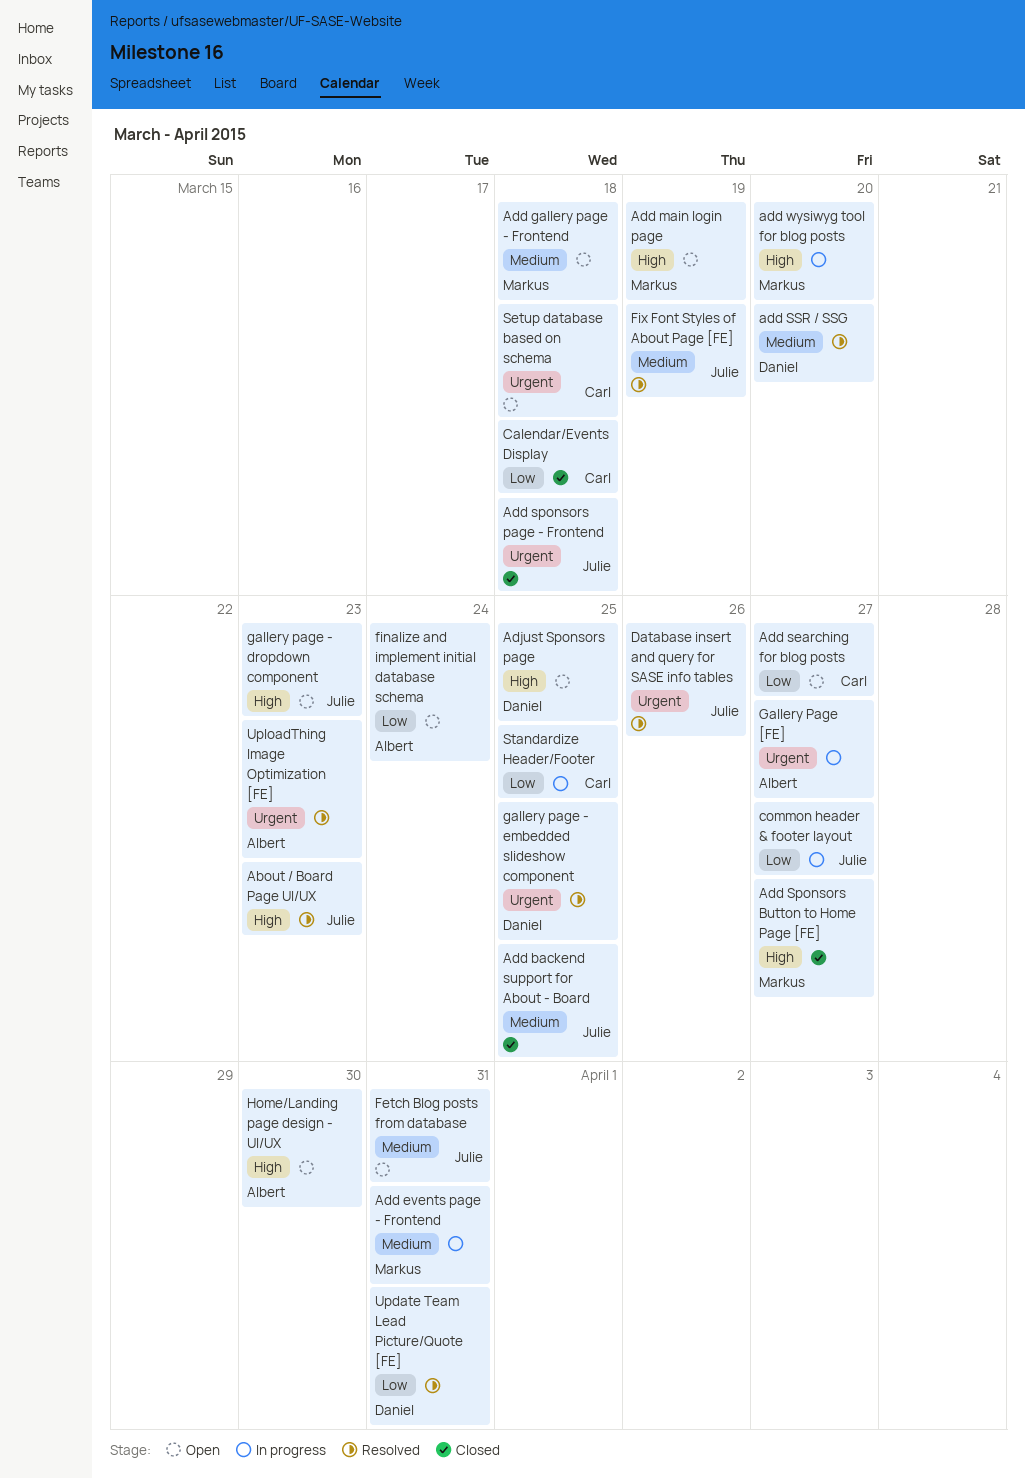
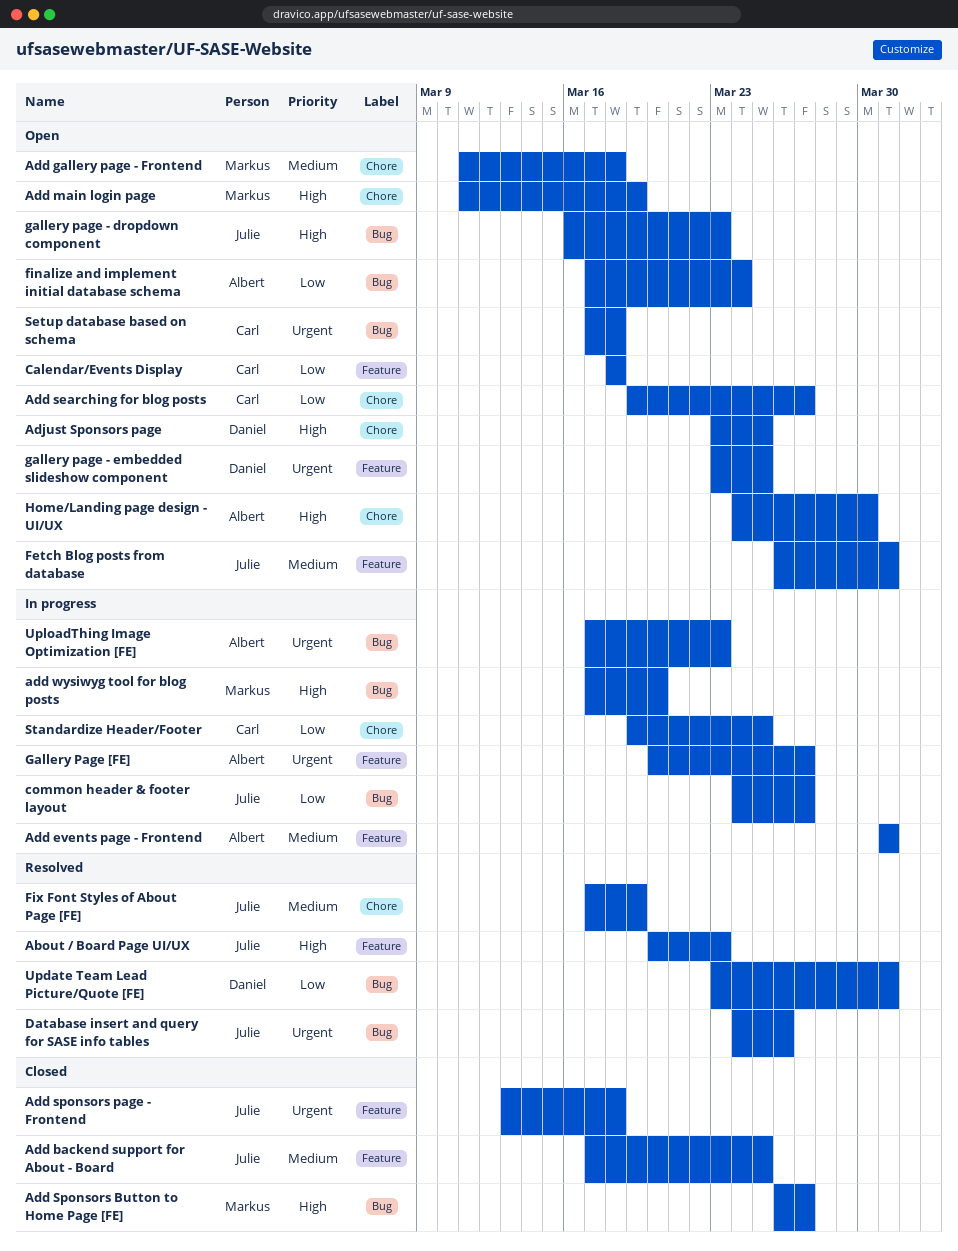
Add events page - Frontend, owner: Markus -> Albert
add SSR / SSG: present -> none
Calendar/Events Display, status: Closed -> Open
gallery page - embedded slideshow component, status: Resolved -> Open
UploadThing Image Optimization [FE], status: Resolved -> In progress

